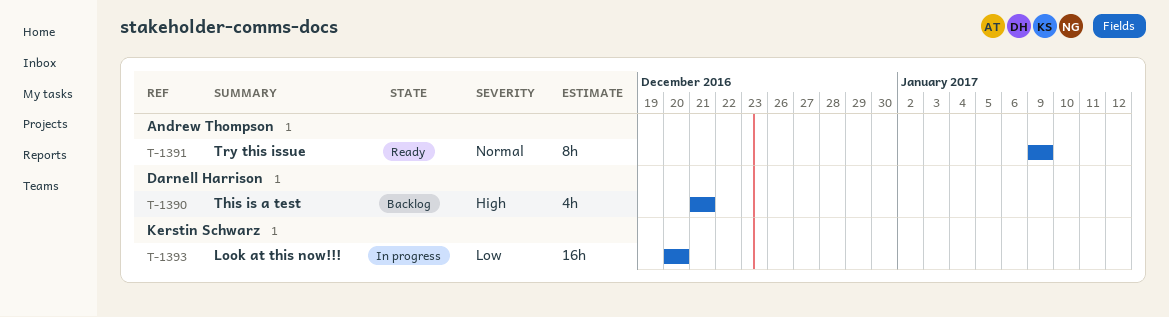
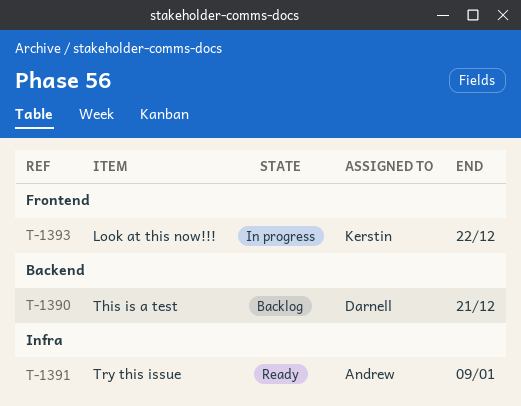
T-1393, due: Dec 20 -> Dec 22

